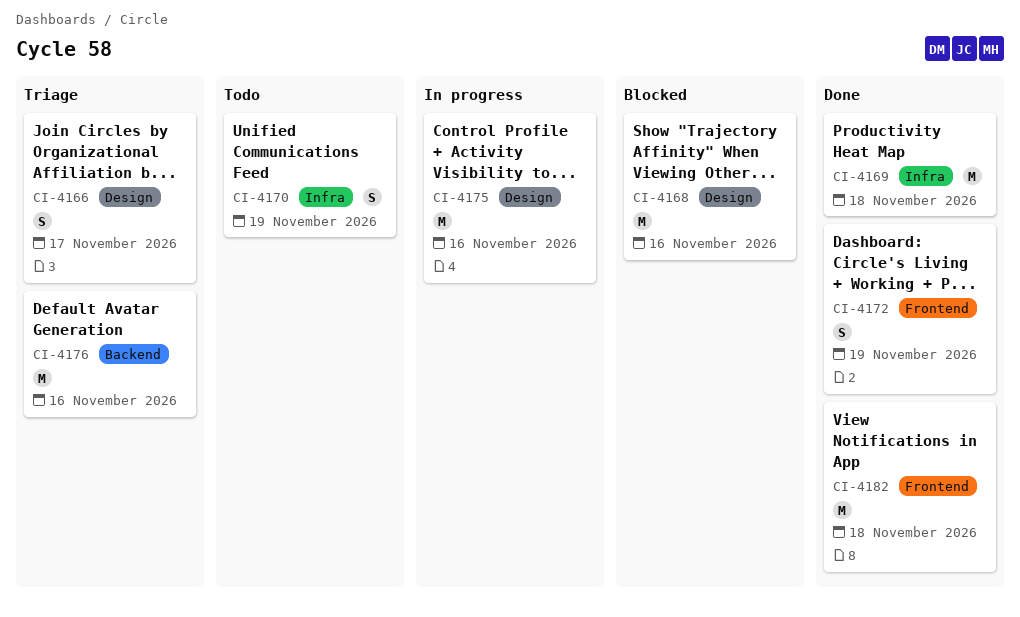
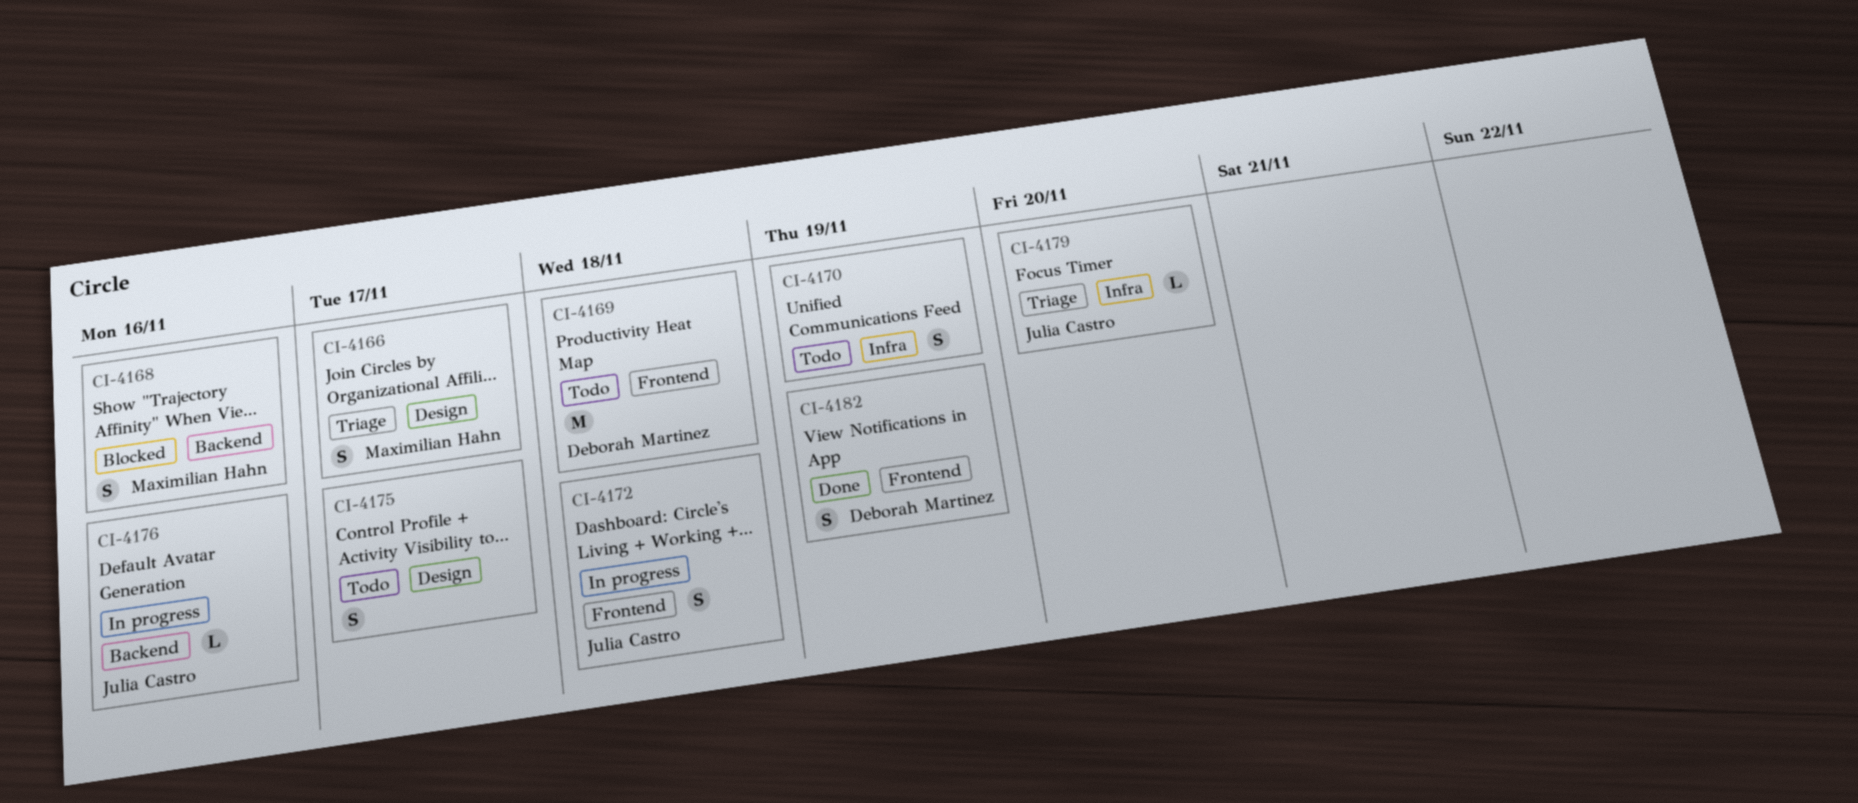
CI-4168, label: Design -> Backend
CI-4168, estimate: M -> S
CI-4169, status: Done -> Todo
CI-4169, label: Infra -> Frontend
CI-4172, status: Done -> In progress
CI-4172, due: Nov 19 -> Nov 18
CI-4175, status: In progress -> Todo
CI-4175, estimate: M -> S
CI-4175, due: Nov 16 -> Nov 17
CI-4176, status: Triage -> In progress
CI-4176, estimate: M -> L
CI-4179: none -> present
CI-4182, estimate: M -> S
CI-4182, due: Nov 18 -> Nov 19

